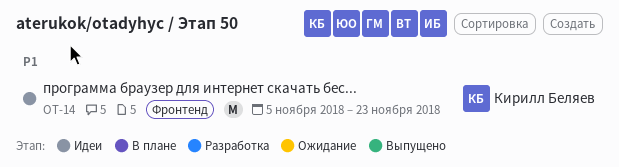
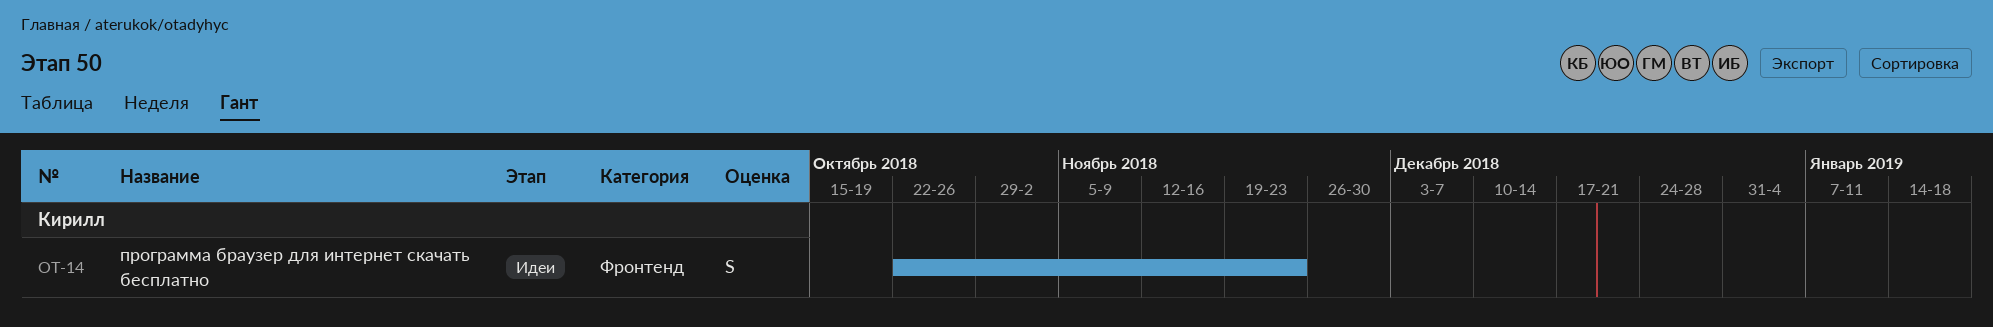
OT-14, estimate: M -> S
OT-14, start: Nov 5 -> Oct 22

